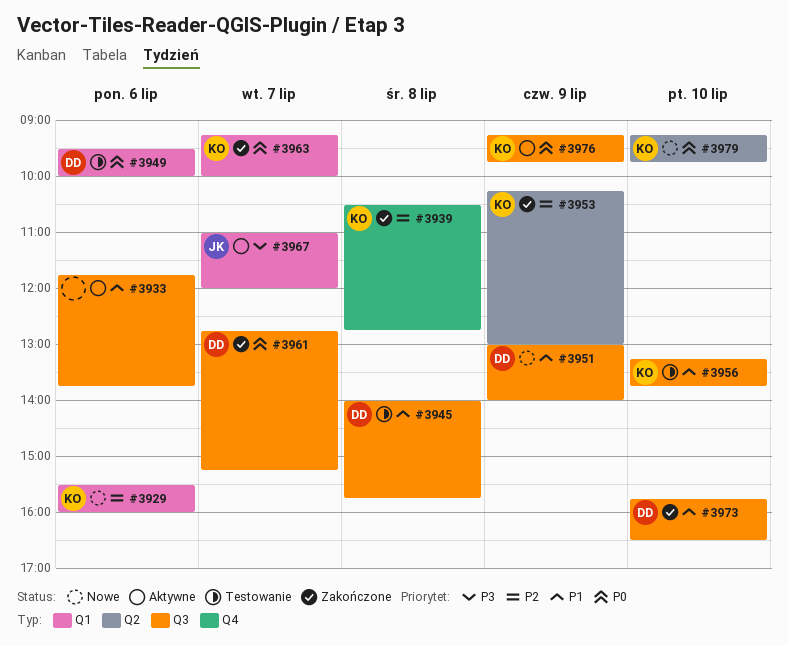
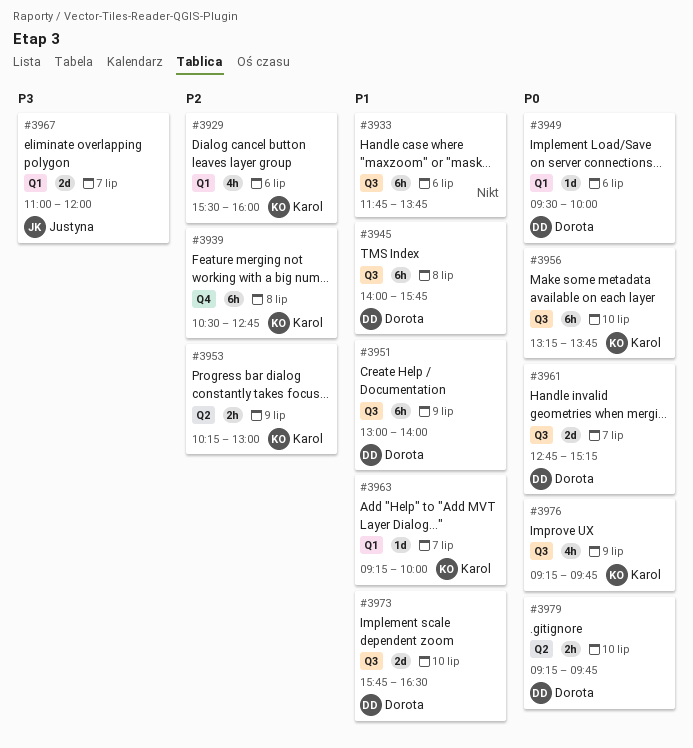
#3956, priority: P1 -> P0
#3963, priority: P0 -> P1
#3979, owner: Karol -> Dorota

